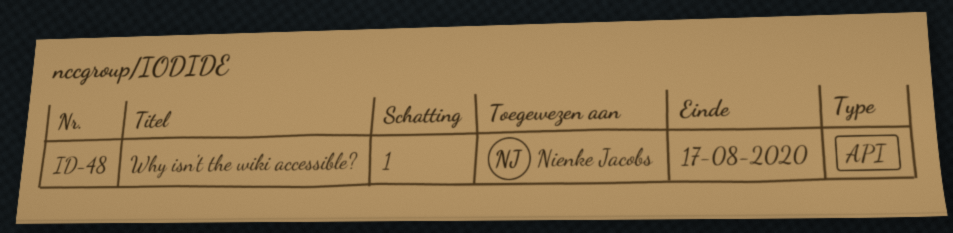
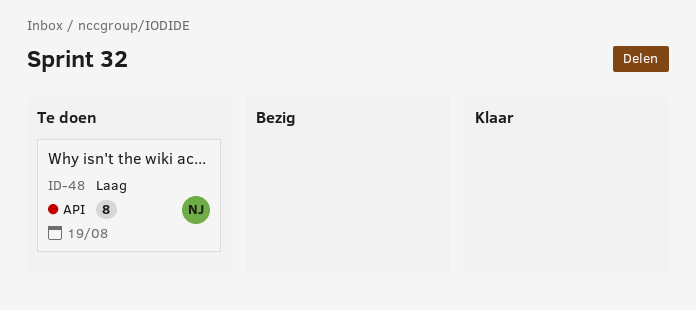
ID-48, estimate: 1 -> 8
ID-48, due: Aug 17 -> Aug 19

